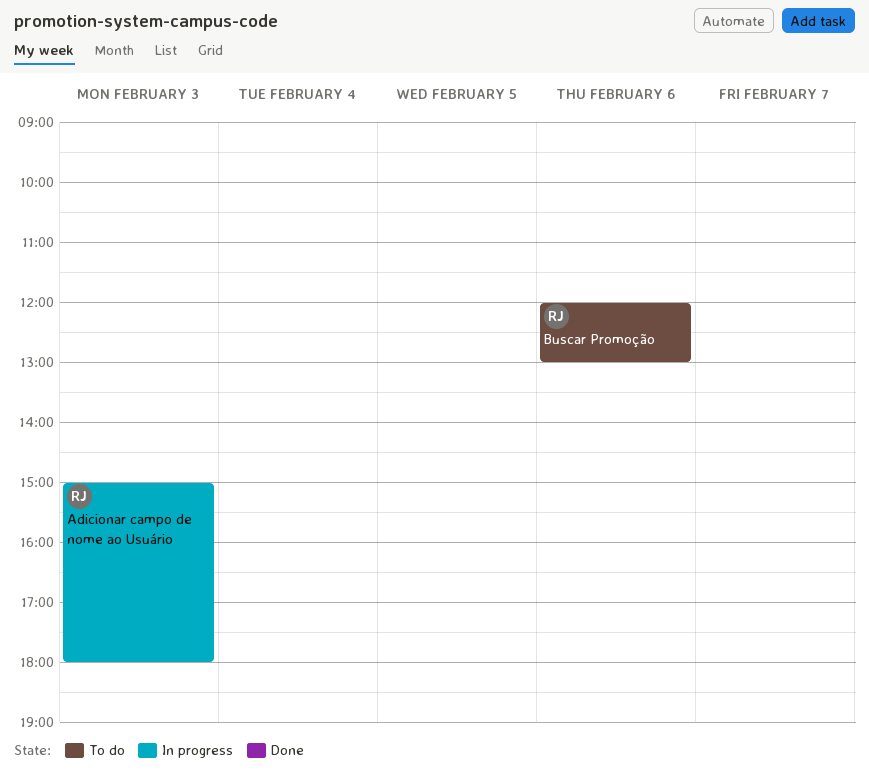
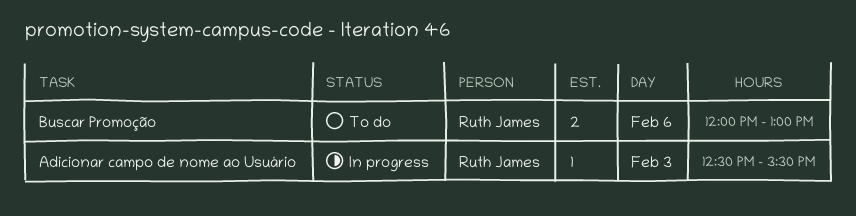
Adicionar campo de nome ao Usuário, begins: 15:00 -> 12:30
Adicionar campo de nome ao Usuário, ends: 18:00 -> 15:30

